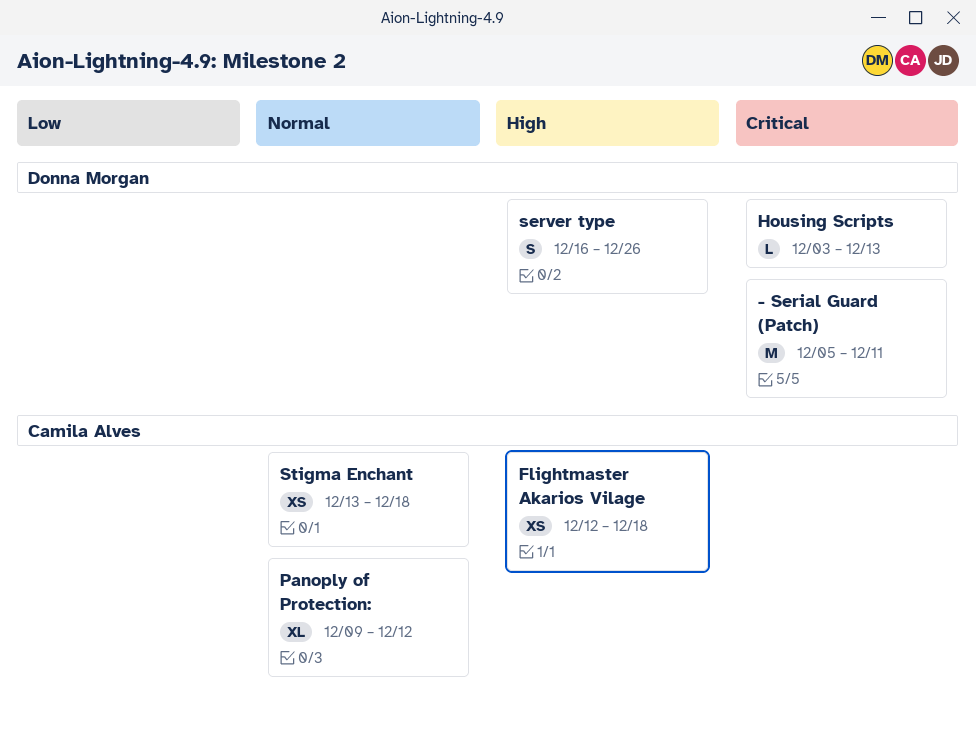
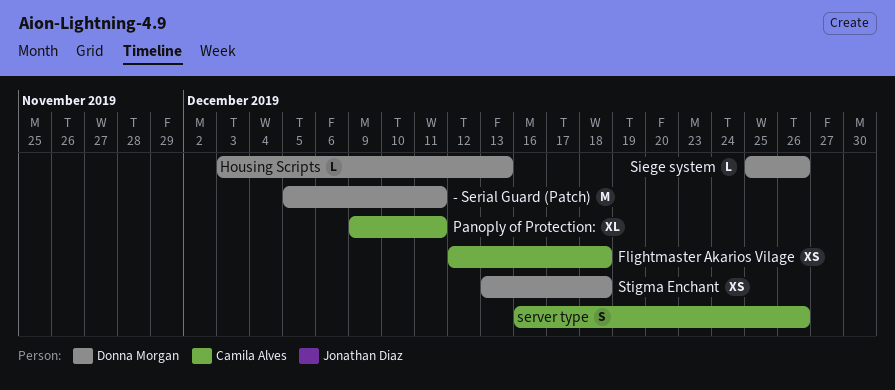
Panoply of Protection:, due: Dec 12 -> Dec 11
server type, owner: Donna Morgan -> Camila Alves
Siege system: none -> present
Stigma Enchant, owner: Camila Alves -> Donna Morgan

